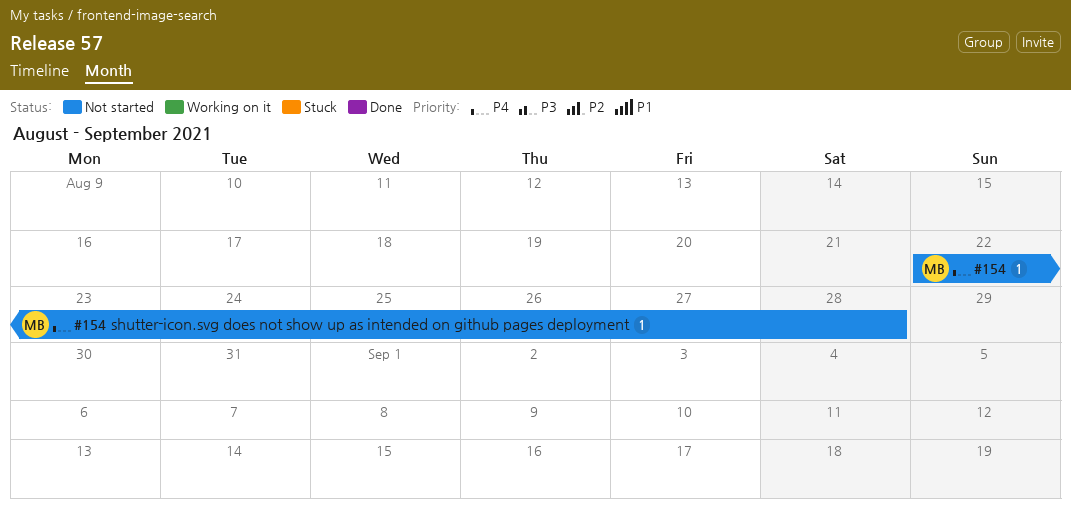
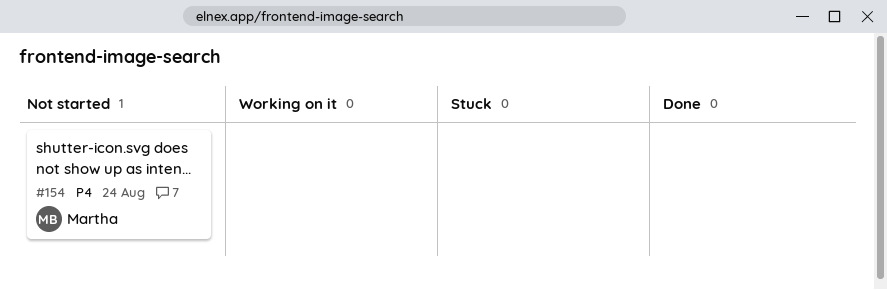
#154, due: Aug 28 -> Aug 24

